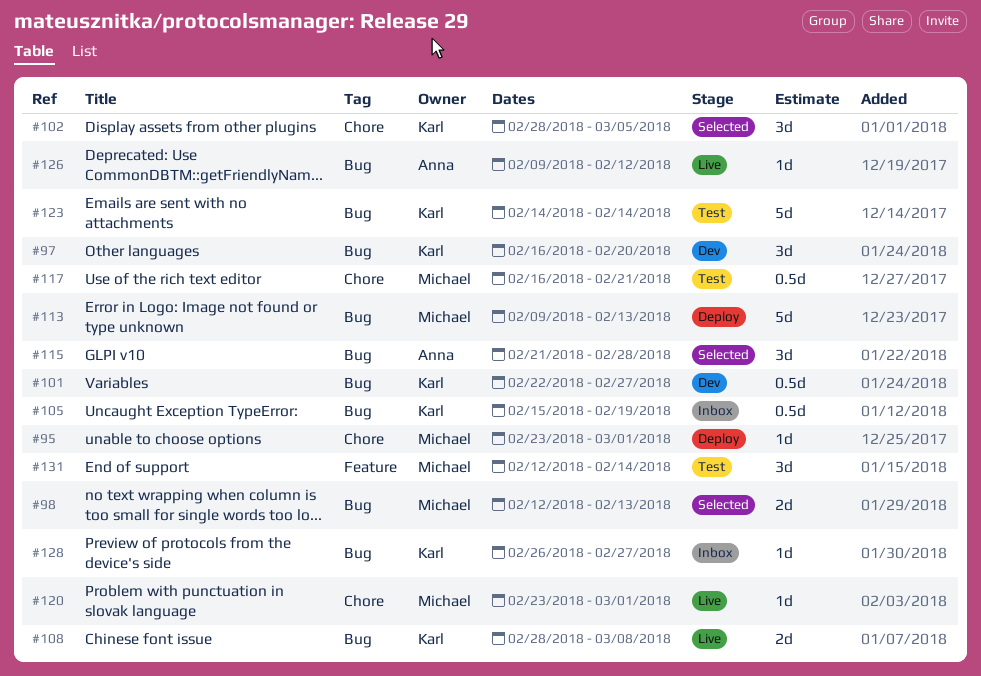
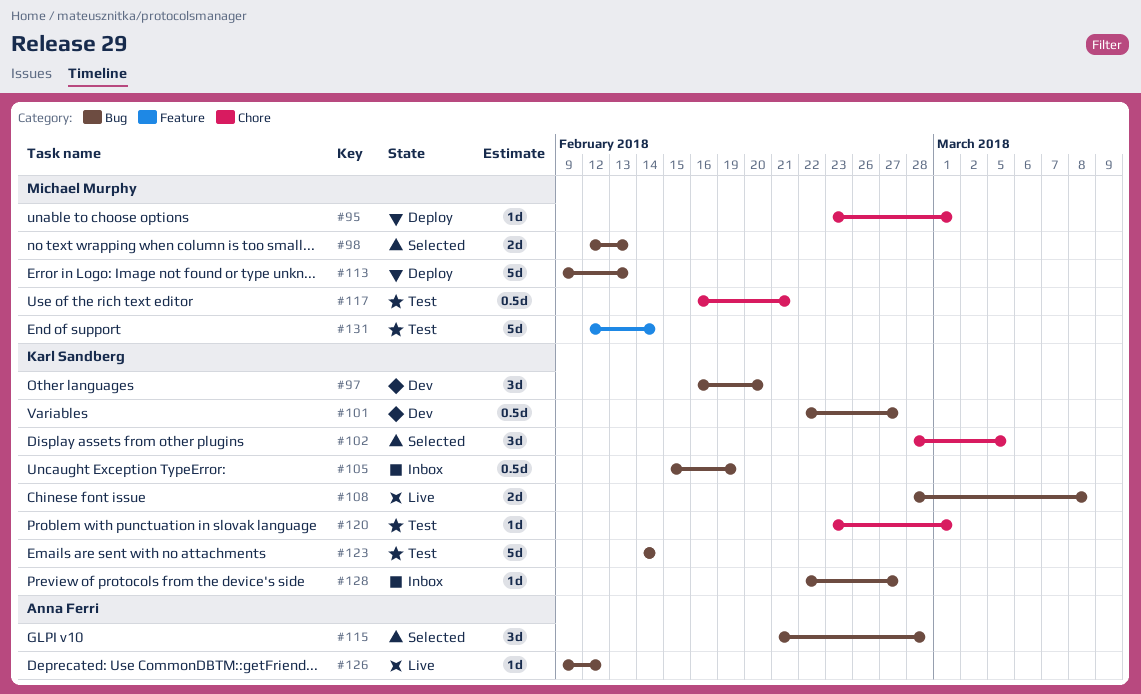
#120, status: Live -> Test
#120, owner: Michael Murphy -> Karl Sandberg
#128, start: Feb 26 -> Feb 22
#131, estimate: 3d -> 5d

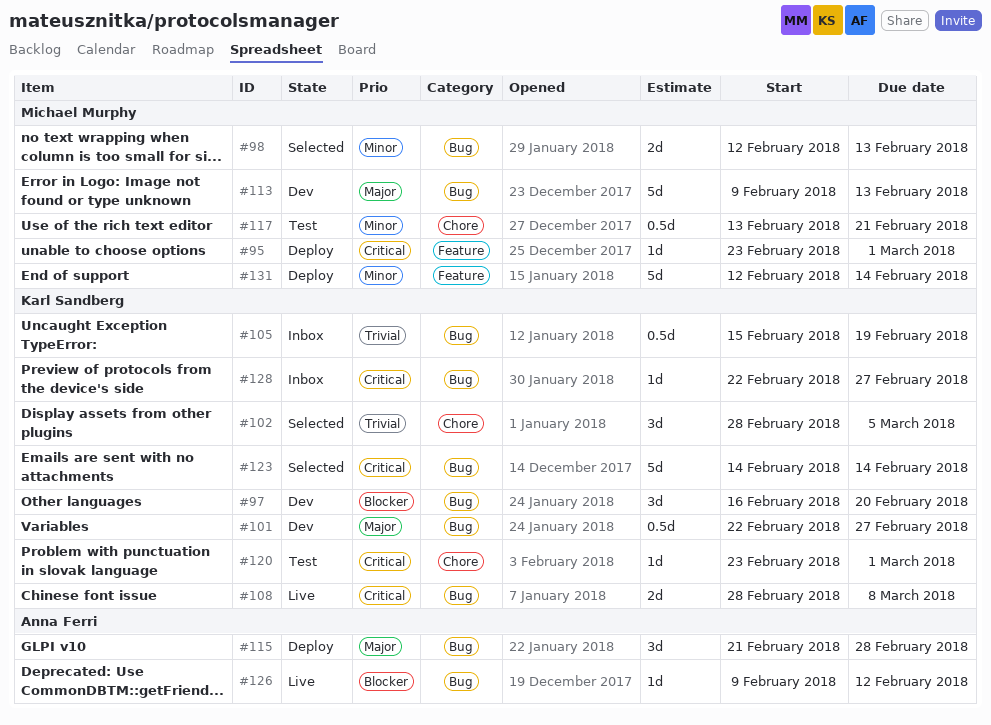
#95, label: Chore -> Feature
#113, status: Deploy -> Dev
#115, status: Selected -> Deploy
#117, start: Feb 16 -> Feb 13
#123, status: Test -> Selected
#131, status: Test -> Deploy

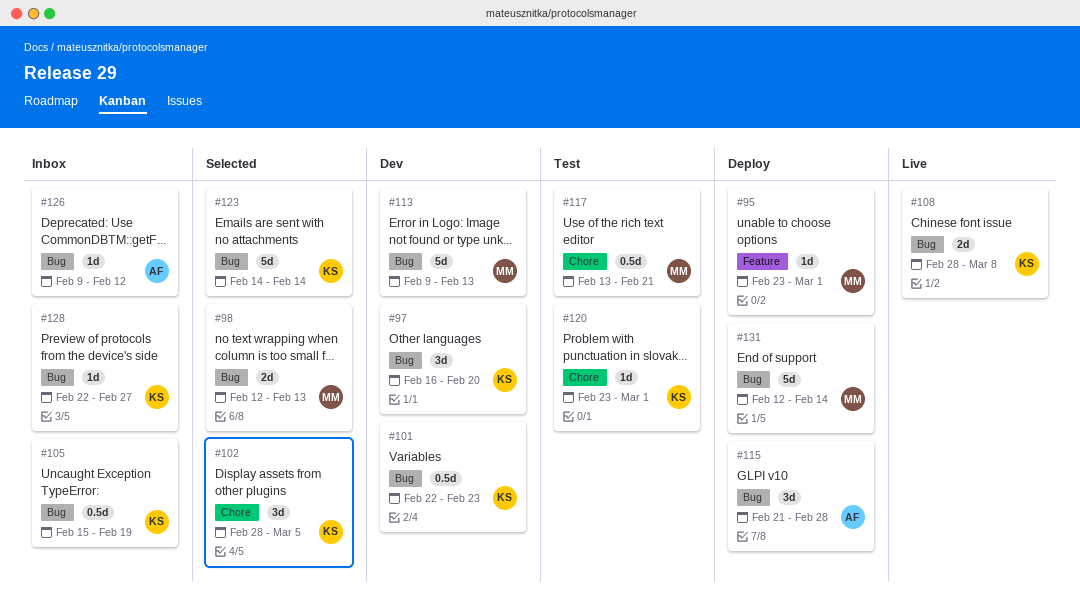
#101, due: Feb 27 -> Feb 23
#126, status: Live -> Inbox
#131, label: Feature -> Bug

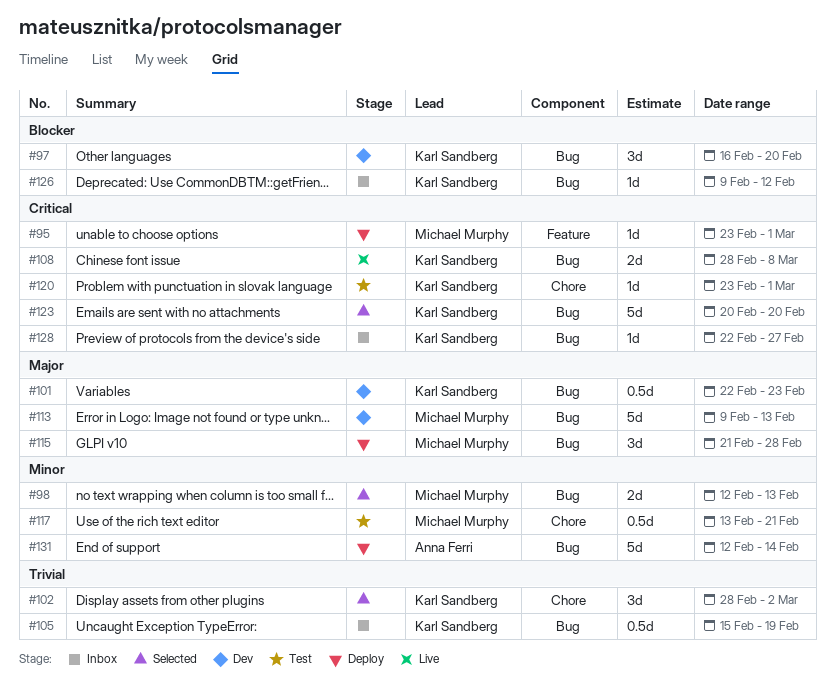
#102, due: Mar 5 -> Mar 2
#115, owner: Anna Ferri -> Michael Murphy
#123, start: Feb 14 -> Feb 20
#123, due: Feb 14 -> Feb 20
#126, owner: Anna Ferri -> Karl Sandberg
#131, owner: Michael Murphy -> Anna Ferri

